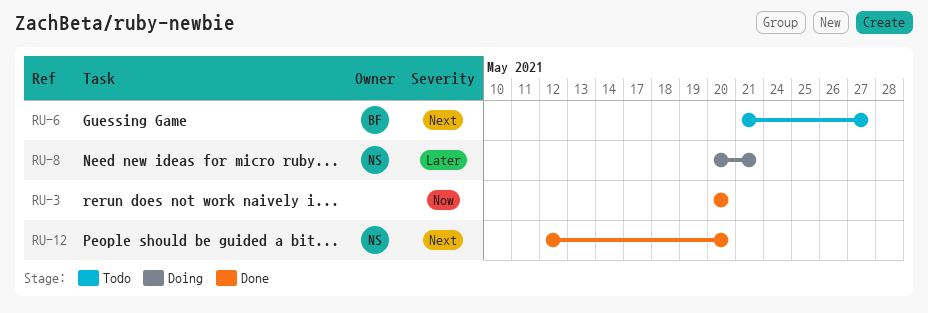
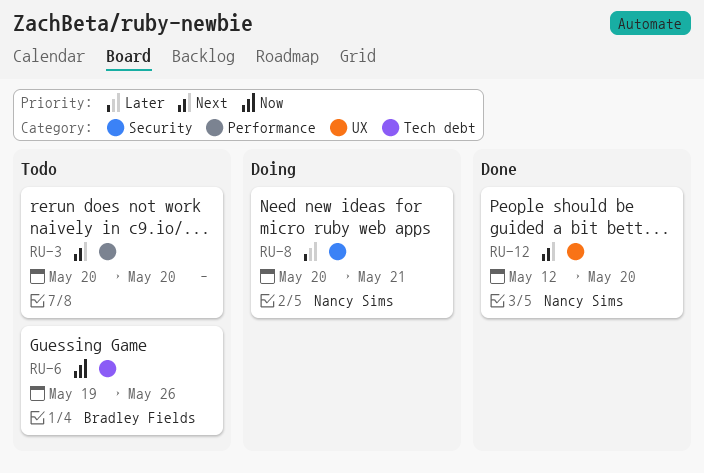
RU-3, status: Done -> Todo
RU-3, priority: Now -> Next
RU-6, priority: Next -> Now
RU-6, start: May 21 -> May 19
RU-6, due: May 27 -> May 26

